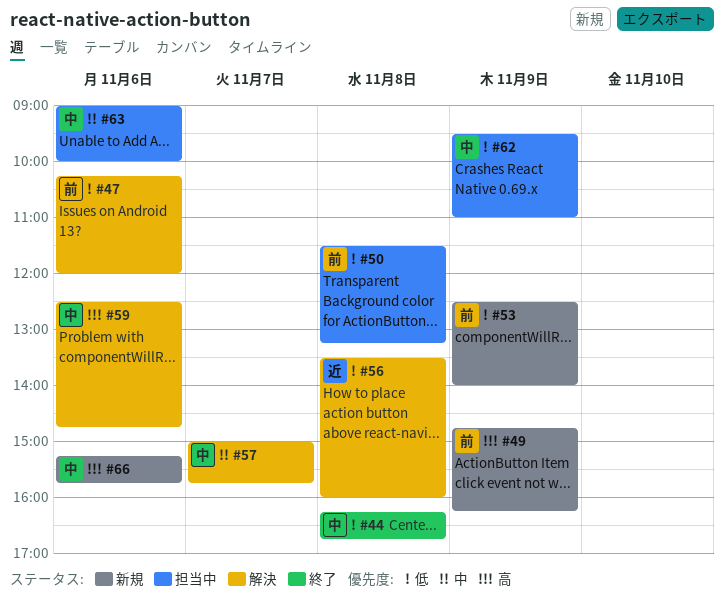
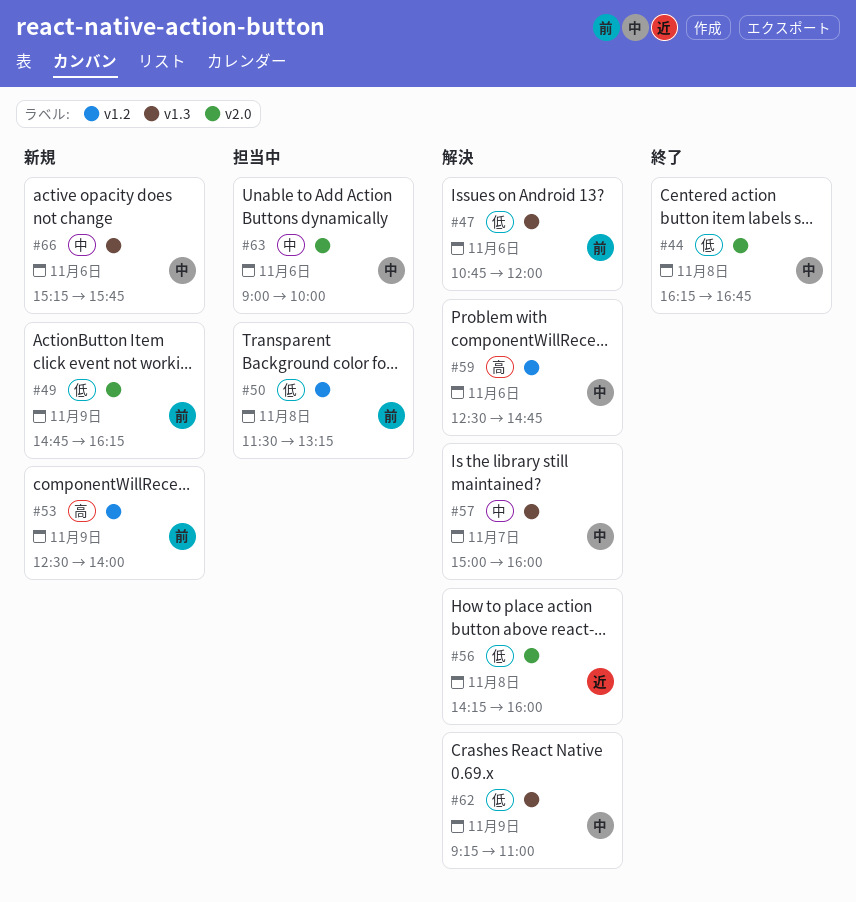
#47, begins: 10:15 -> 10:45
#49, priority: 高 -> 低
#53, priority: 低 -> 高
#56, begins: 13:30 -> 14:15
#57, ends: 15:45 -> 16:00
#62, status: 担当中 -> 解決
#62, begins: 09:30 -> 09:15
#66, priority: 高 -> 中

